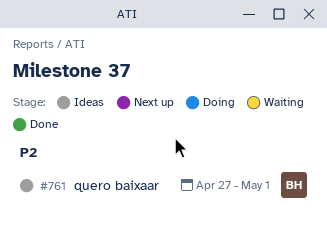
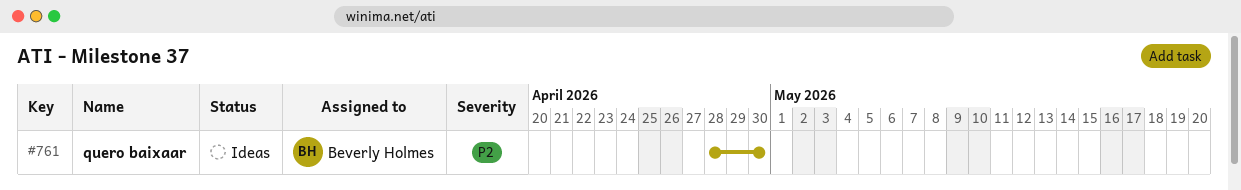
#761, start: Apr 27 -> Apr 28
#761, due: May 1 -> Apr 30

